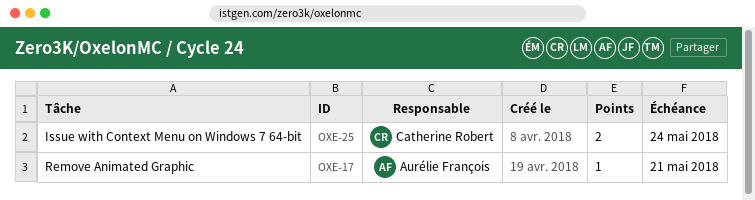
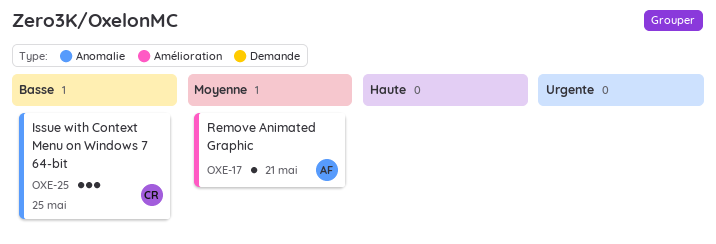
OXE-25, estimate: 2 -> 3
OXE-25, due: May 24 -> May 25

